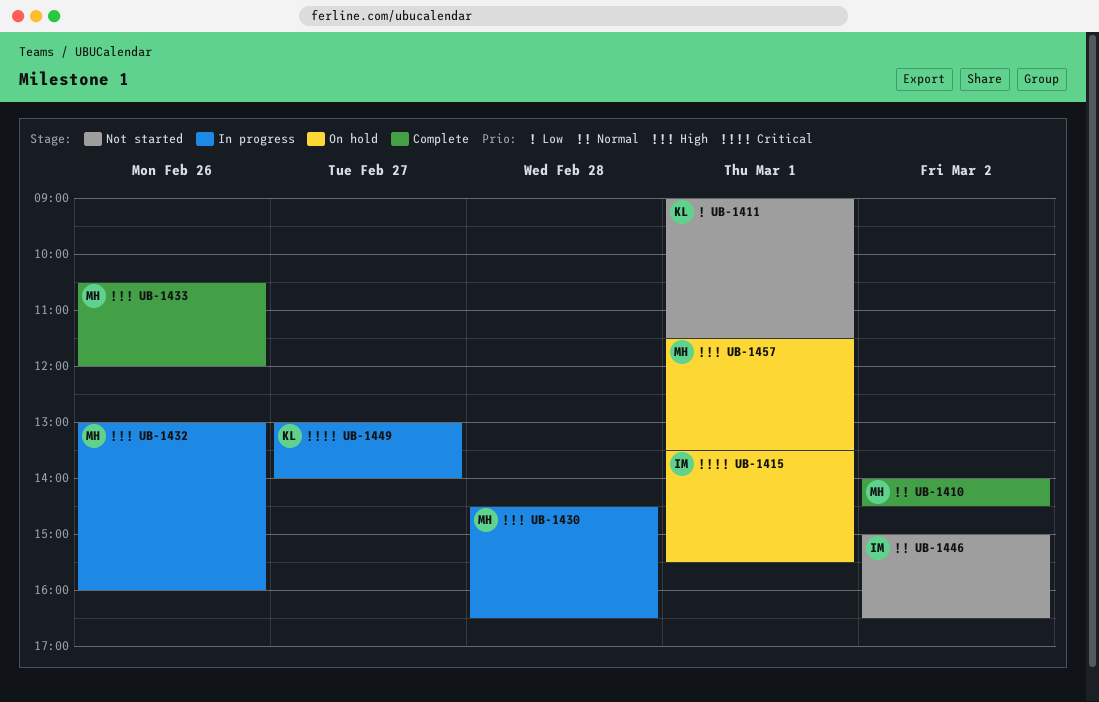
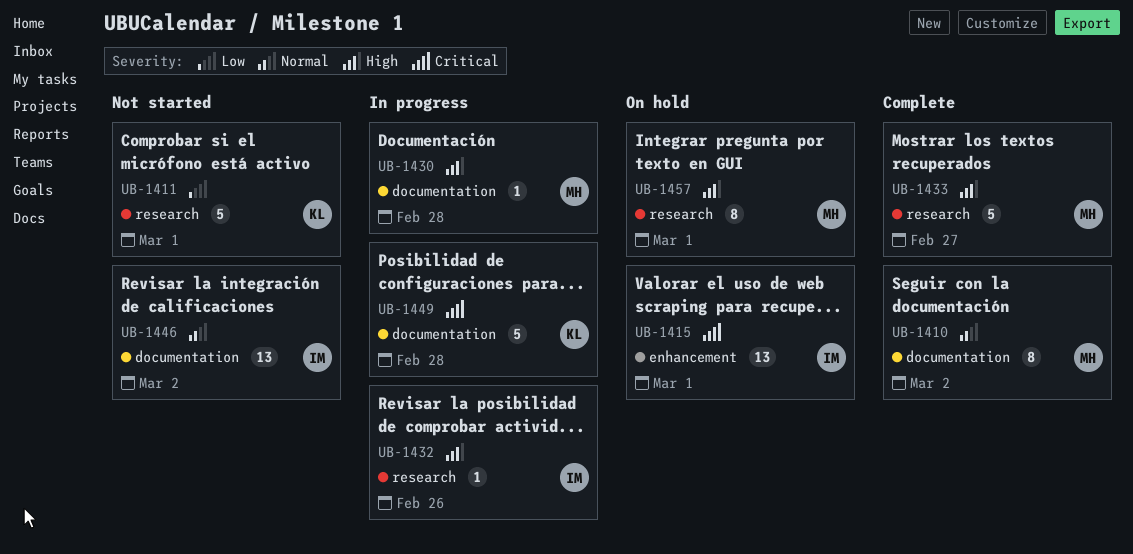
UB-1432, owner: MH -> IM
UB-1433, day: Feb 26 -> Feb 27
UB-1449, day: Feb 27 -> Feb 28

